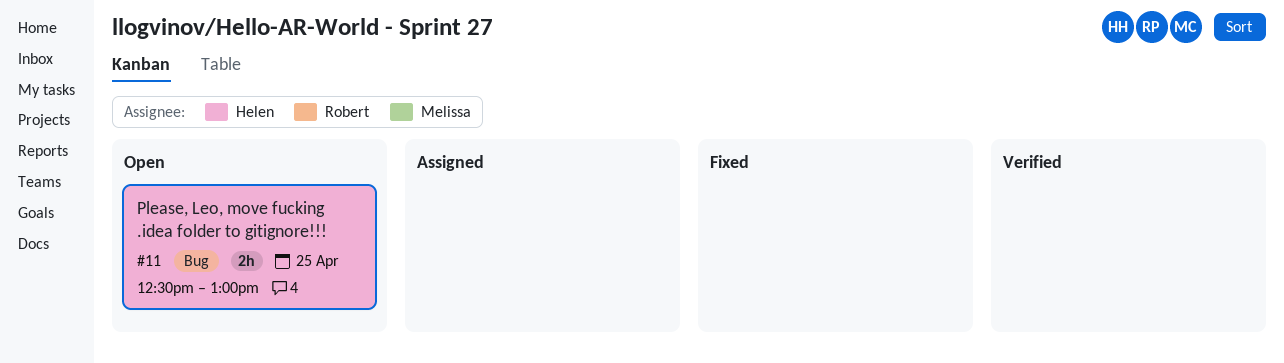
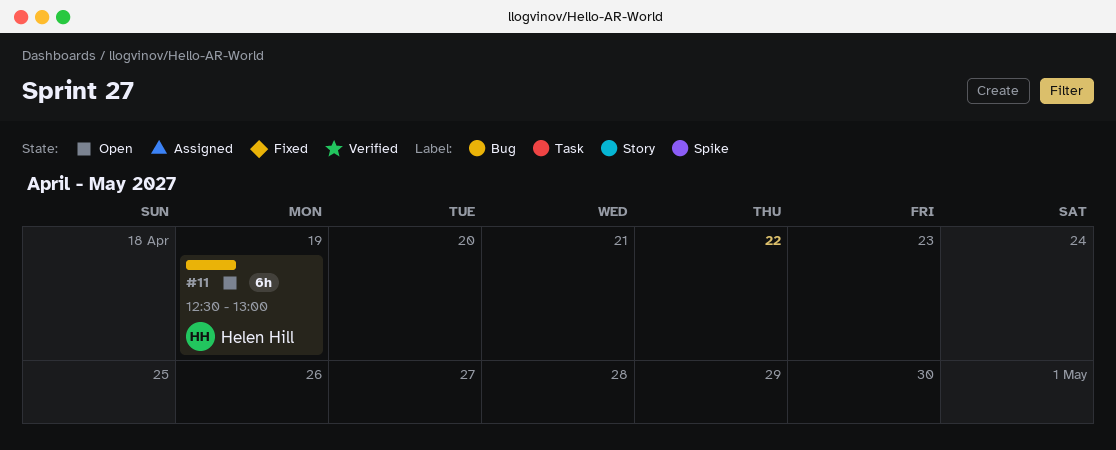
#11, estimate: 2h -> 6h
#11, day: Apr 25 -> Apr 19

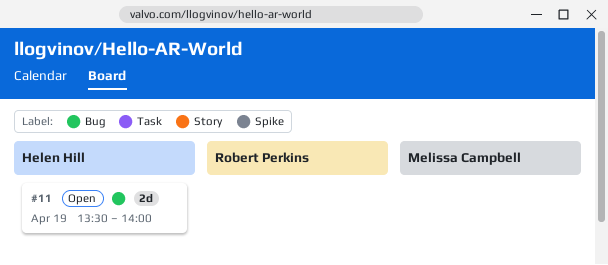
#11, estimate: 6h -> 2d
#11, begins: 12:30 -> 13:30
#11, ends: 13:00 -> 14:00

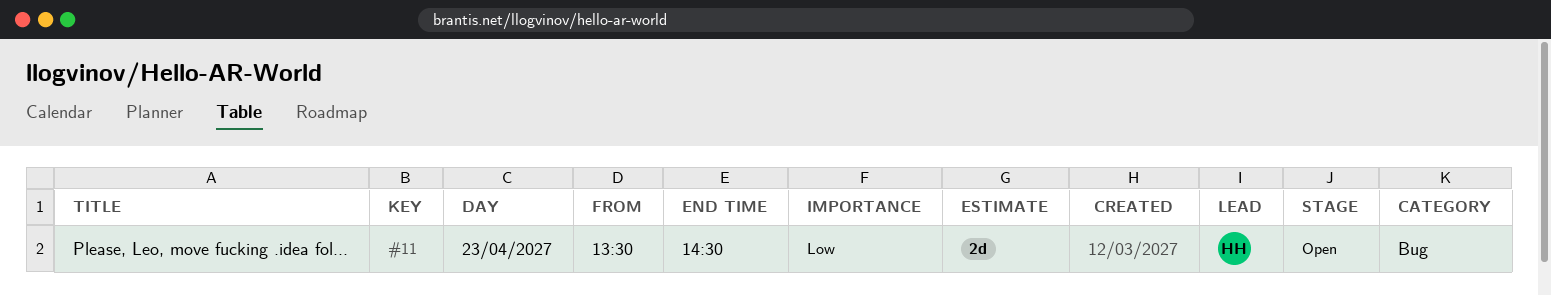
#11, day: Apr 19 -> Apr 23
#11, ends: 14:00 -> 14:30

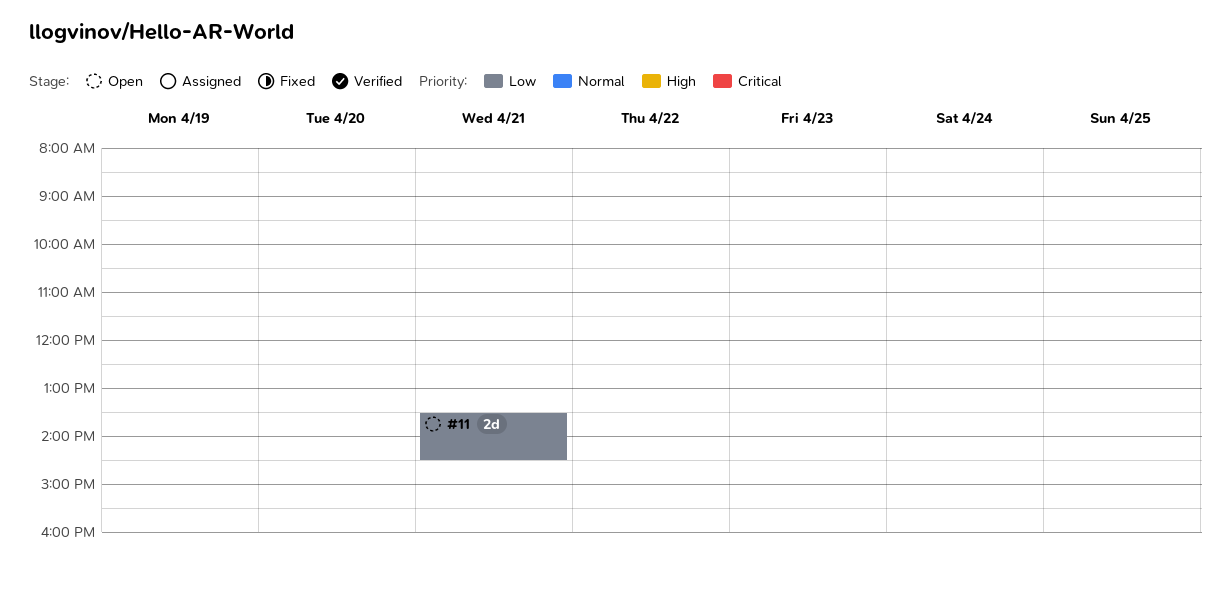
#11, day: Apr 23 -> Apr 21

